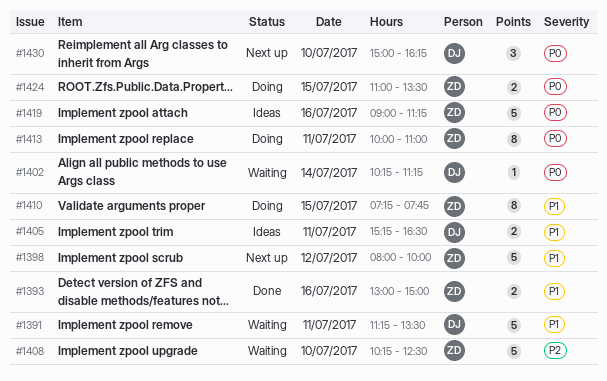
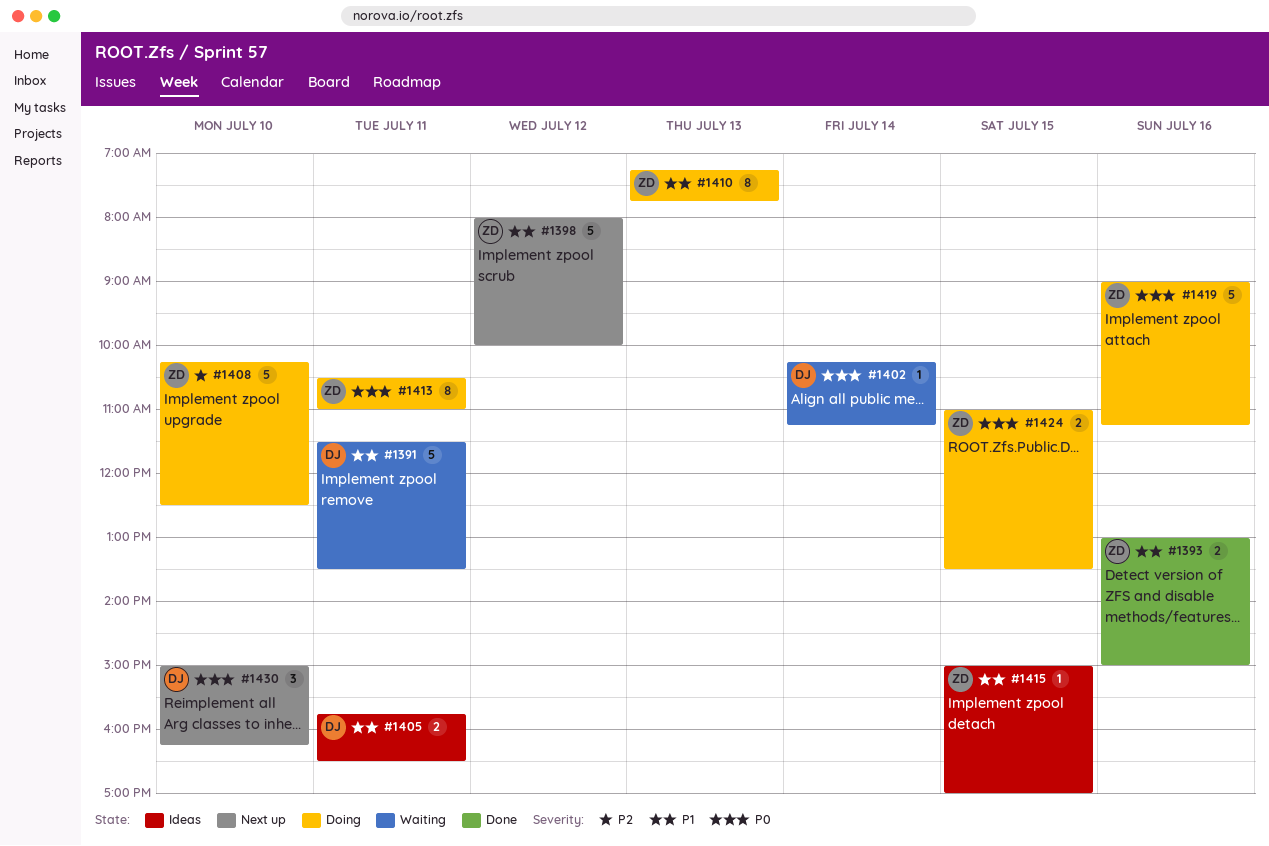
#1391, begins: 11:15 -> 11:30
#1405, begins: 15:15 -> 15:45
#1408, status: Waiting -> Doing
#1410, day: Jul 15 -> Jul 13
#1413, begins: 10:00 -> 10:30
#1415: none -> present
#1419, status: Ideas -> Doing

